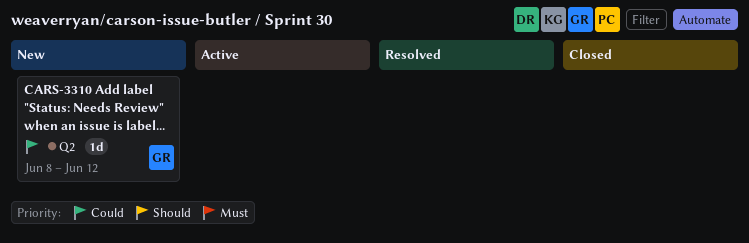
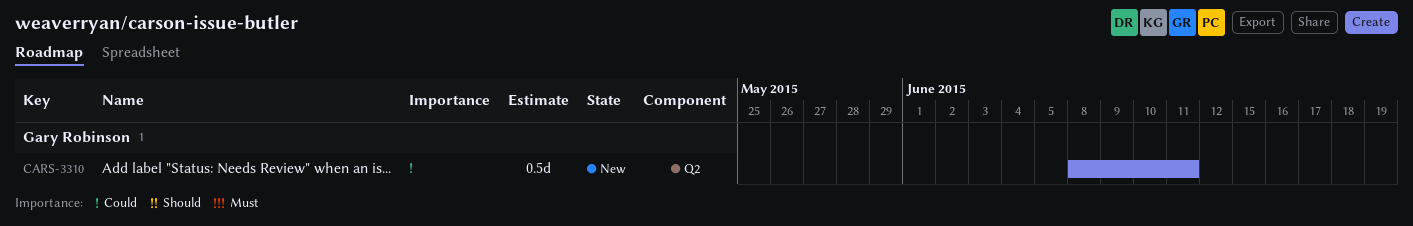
CARS-3310, estimate: 1d -> 0.5d
CARS-3310, due: Jun 12 -> Jun 11

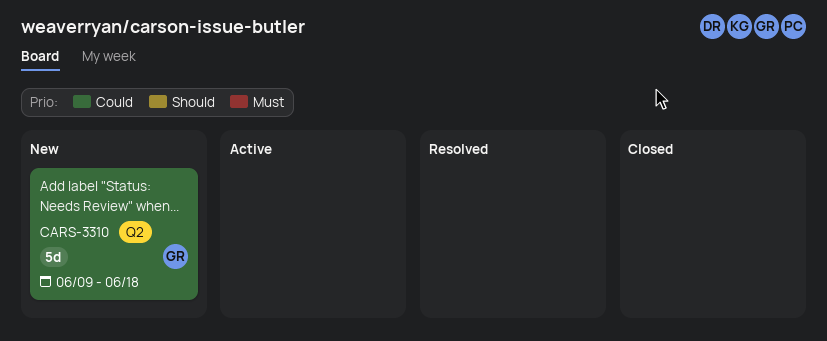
CARS-3310, estimate: 0.5d -> 5d
CARS-3310, start: Jun 8 -> Jun 9
CARS-3310, due: Jun 11 -> Jun 18

